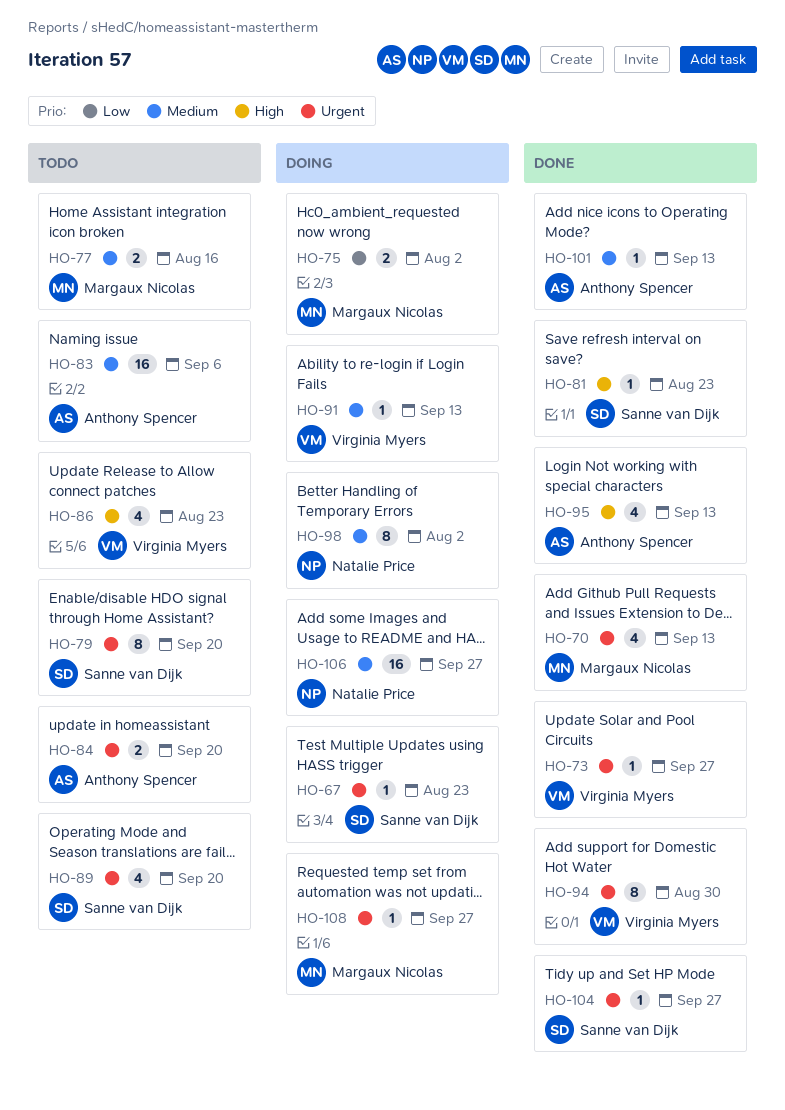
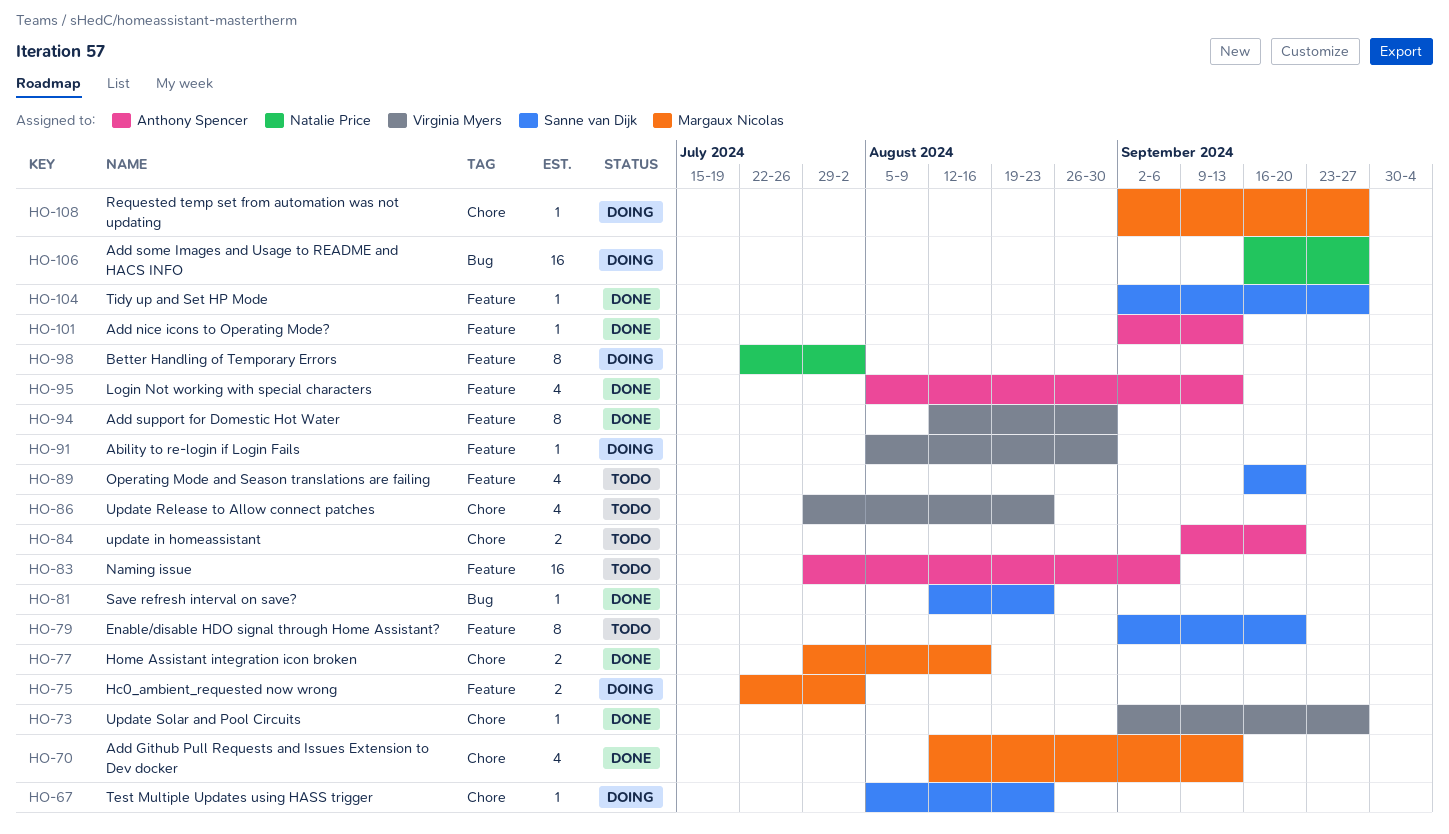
HO-77, status: Todo -> Done
HO-91, due: Sep 13 -> Aug 30

